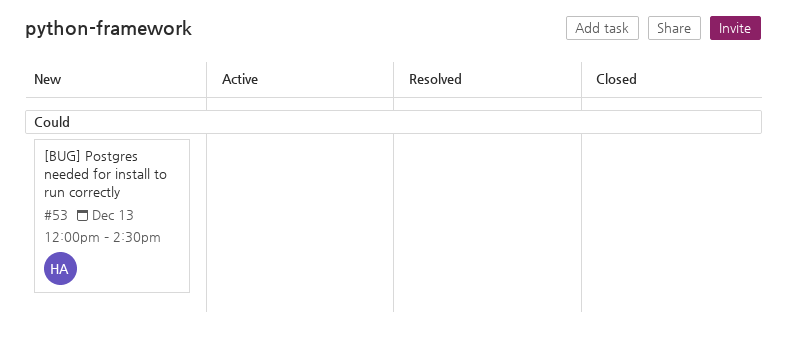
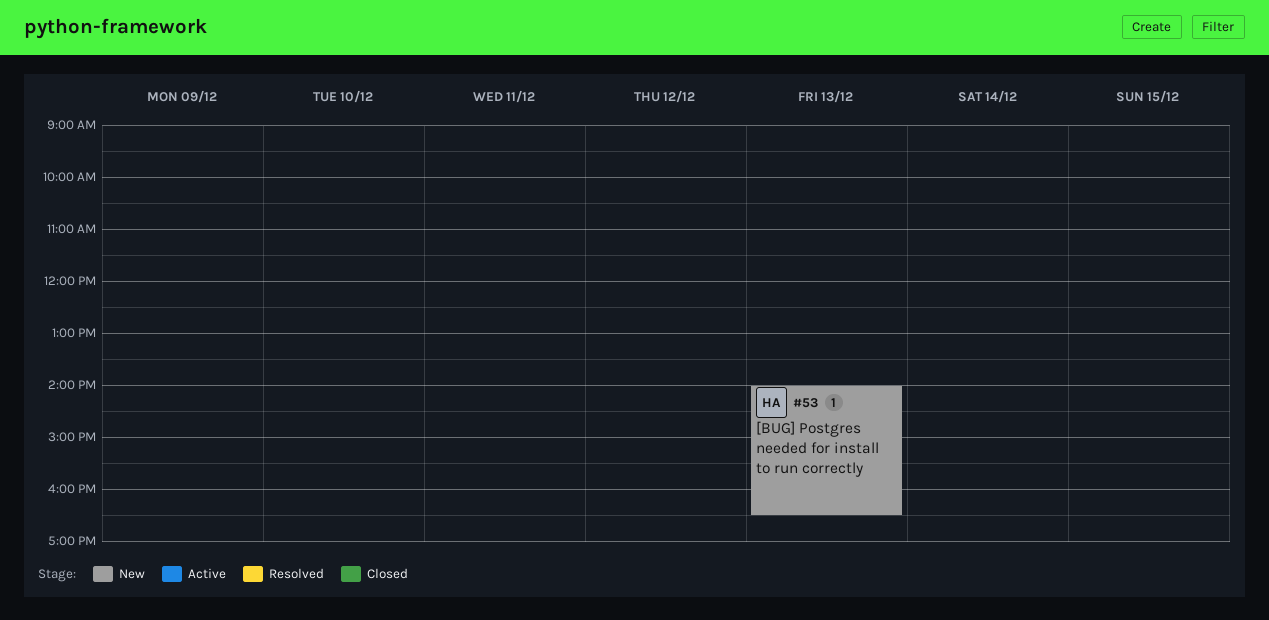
#53, begins: 12:00 -> 14:00
#53, ends: 14:30 -> 16:30

